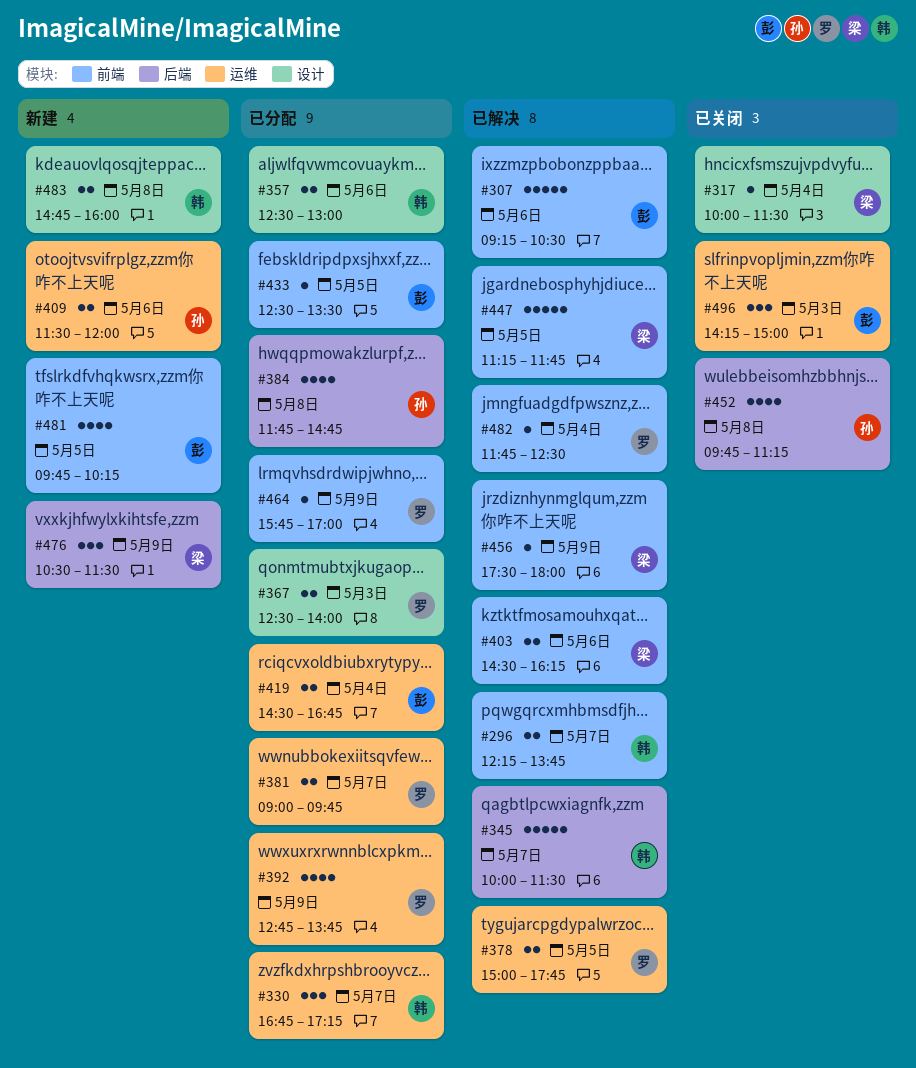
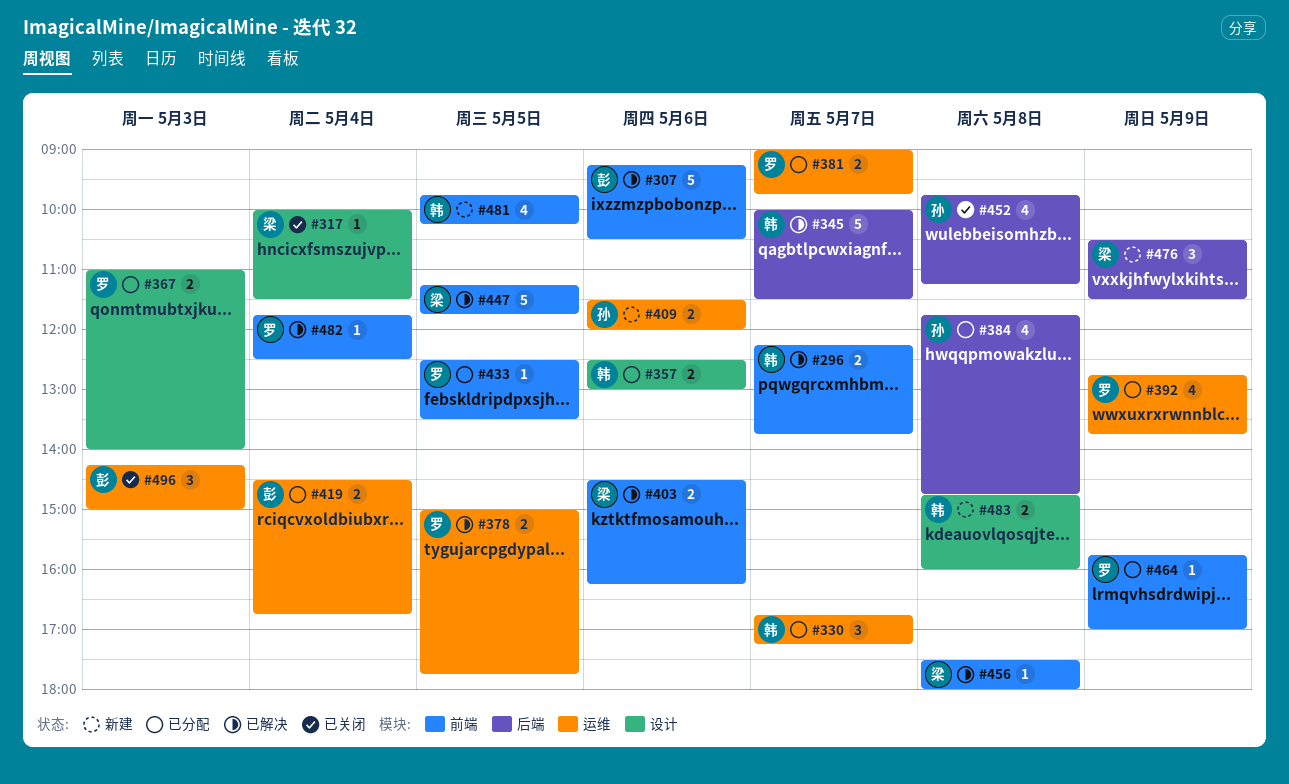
#367, begins: 12:30 -> 11:00
#433, owner: 彭 -> 罗
#456, day: May 9 -> May 8
#481, owner: 彭 -> 韩

